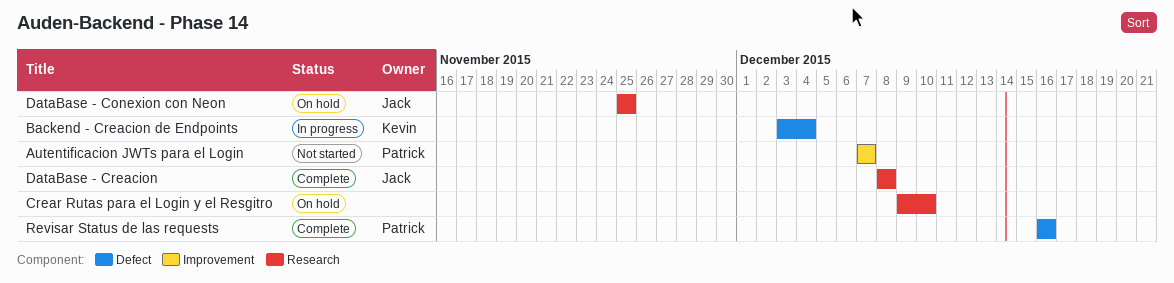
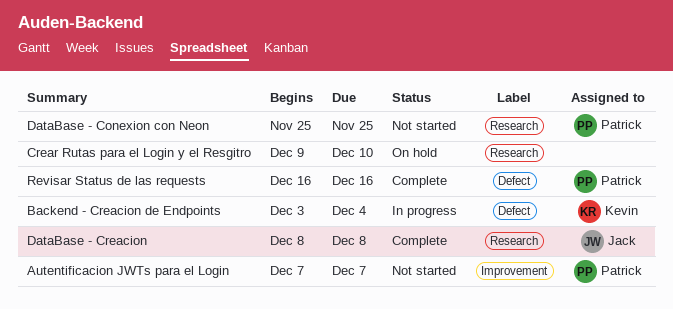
DataBase - Conexion con Neon, status: On hold -> Not started
DataBase - Conexion con Neon, owner: Jack -> Patrick

